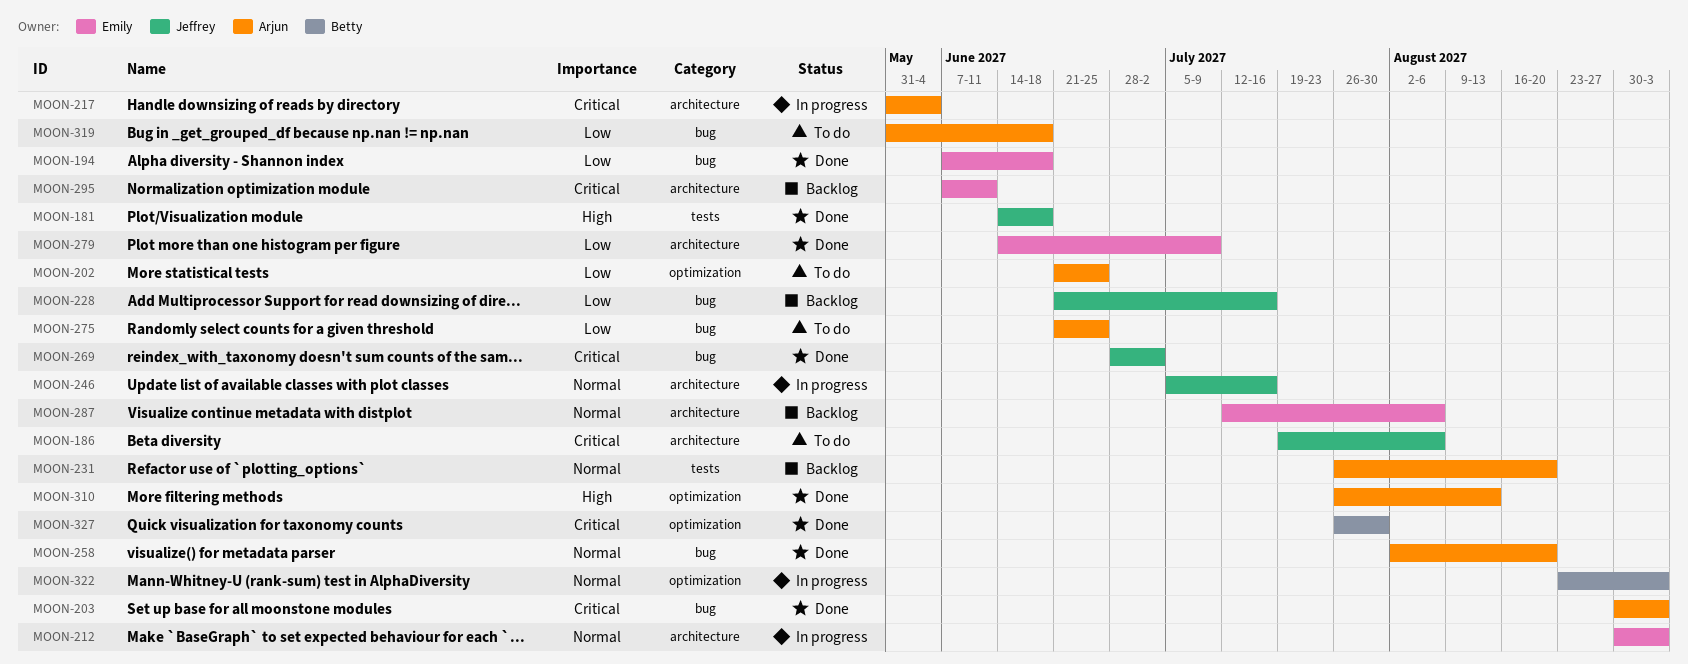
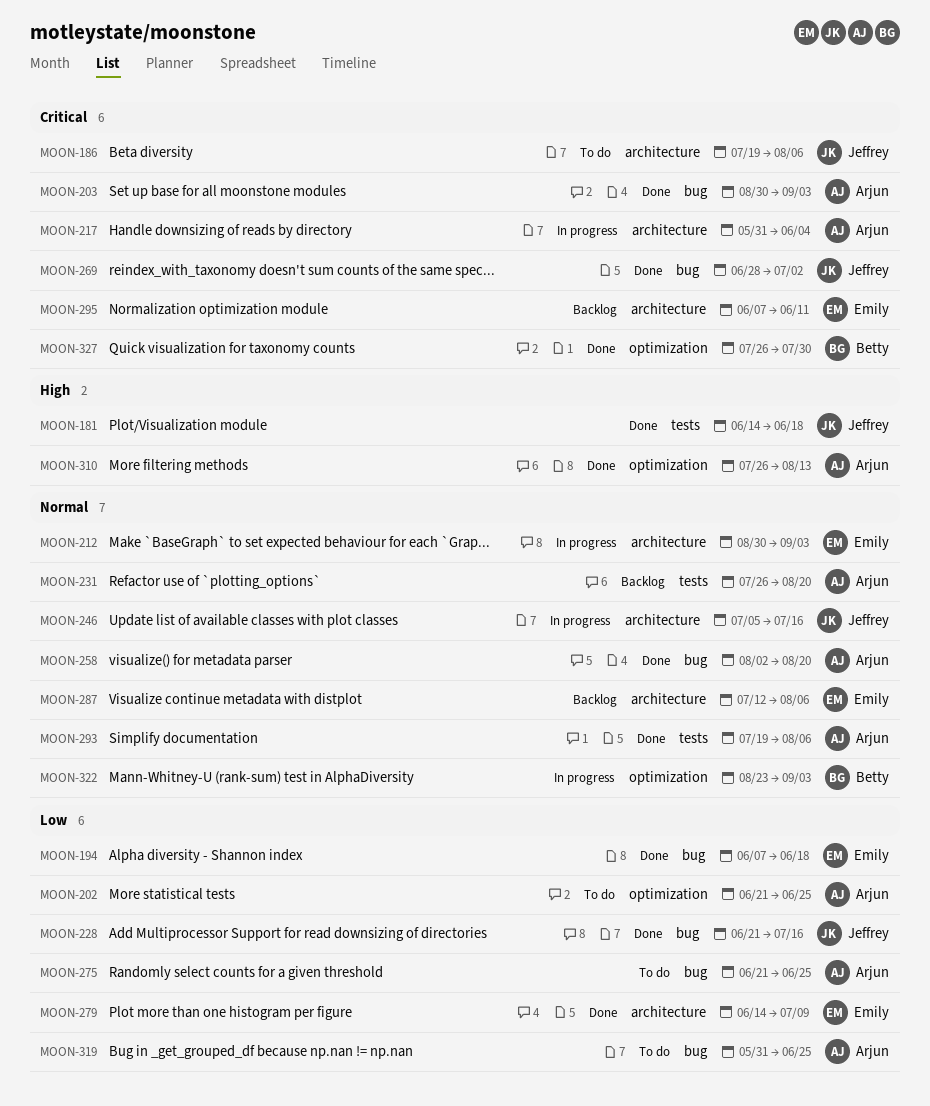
MOON-228, status: Backlog -> Done
MOON-293: none -> present
MOON-319, due: Jun 18 -> Jun 25

